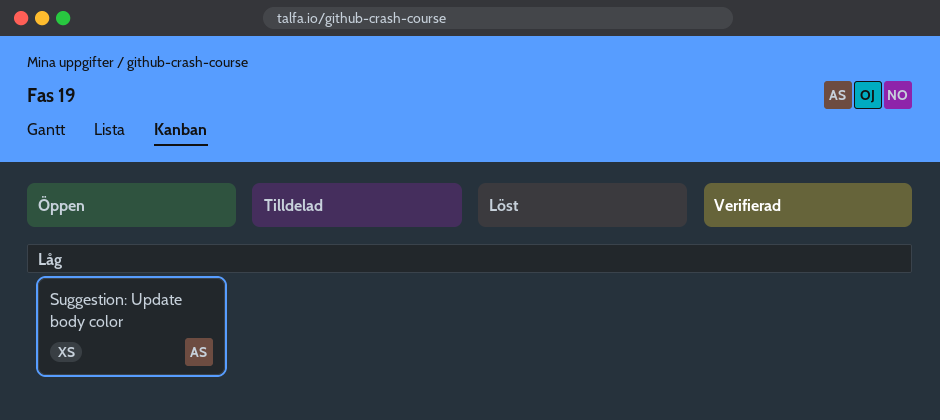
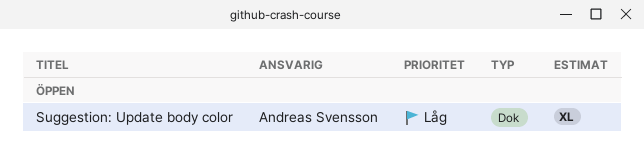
Suggestion: Update body color, estimate: XS -> XL

